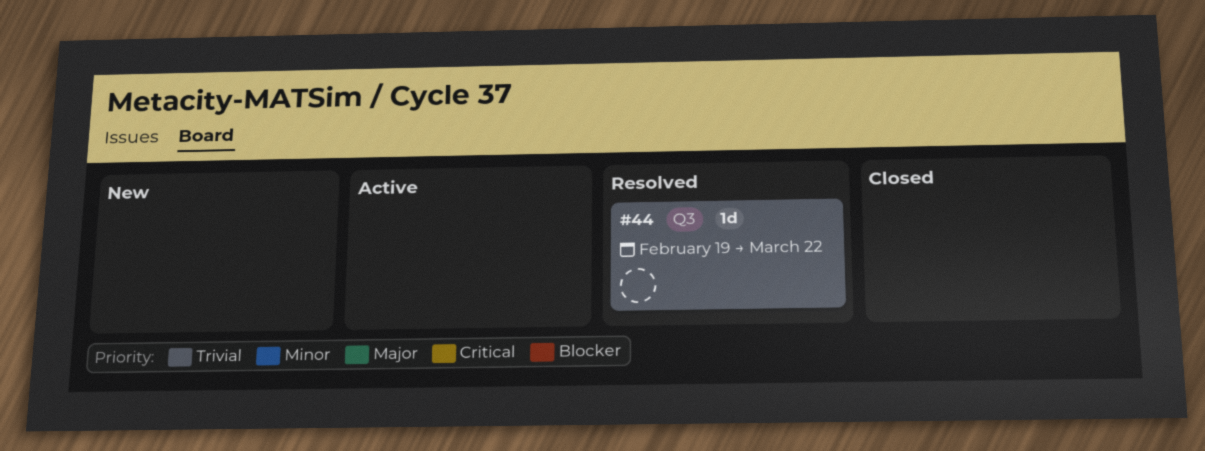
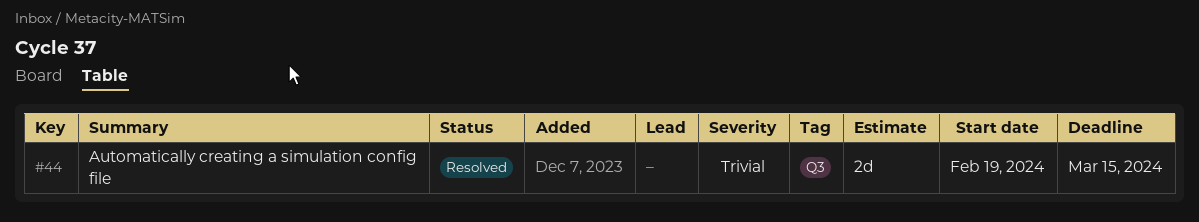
#44, estimate: 1d -> 2d
#44, due: Mar 22 -> Mar 15

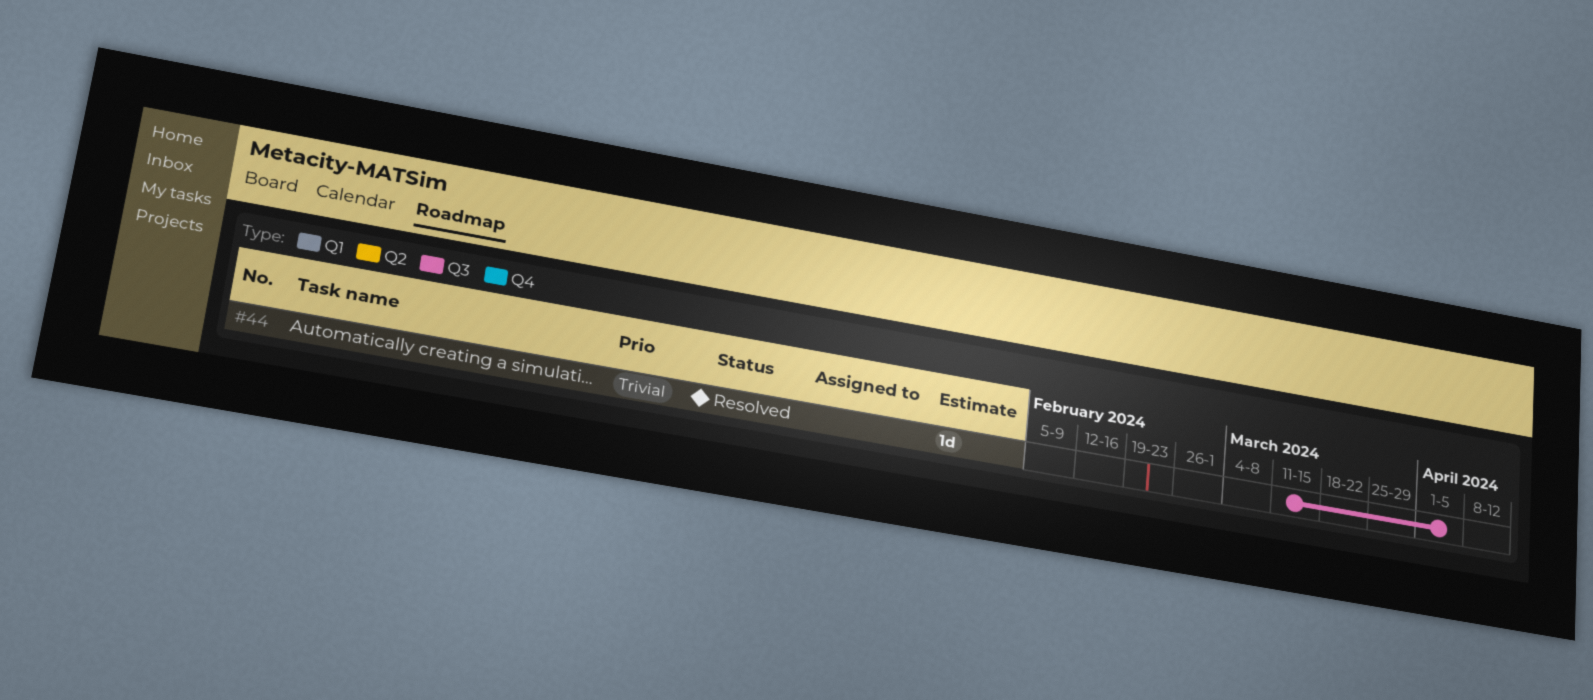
#44, estimate: 2d -> 1d
#44, start: Feb 19 -> Mar 11
#44, due: Mar 15 -> Apr 5

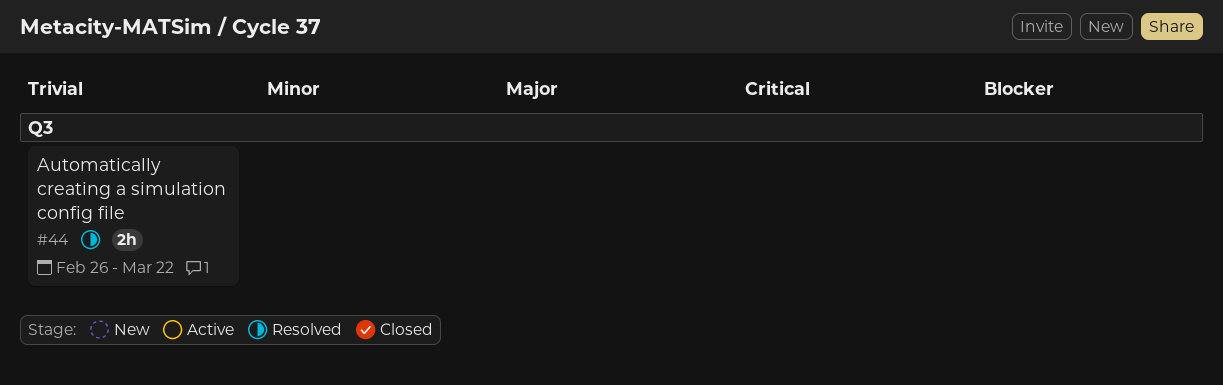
#44, estimate: 1d -> 2h
#44, start: Mar 11 -> Feb 26
#44, due: Apr 5 -> Mar 22

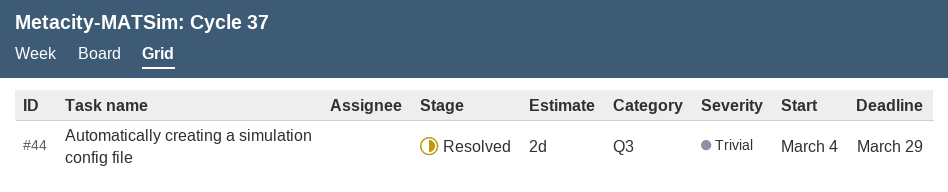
#44, estimate: 2h -> 2d
#44, start: Feb 26 -> Mar 4
#44, due: Mar 22 -> Mar 29

